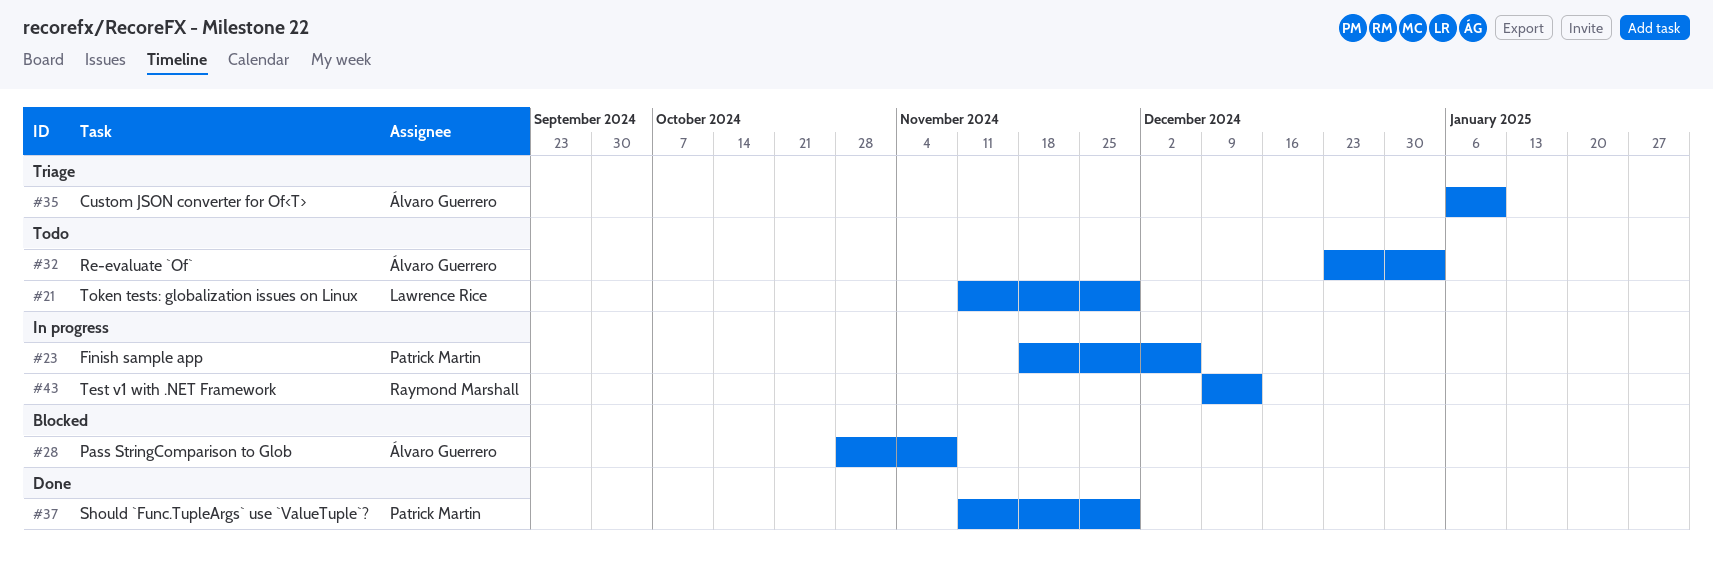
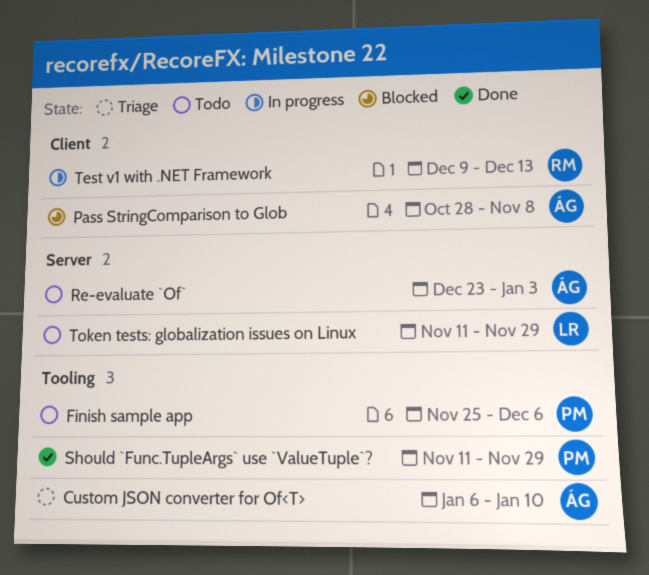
Finish sample app, status: In progress -> Todo
Finish sample app, start: Nov 18 -> Nov 25

